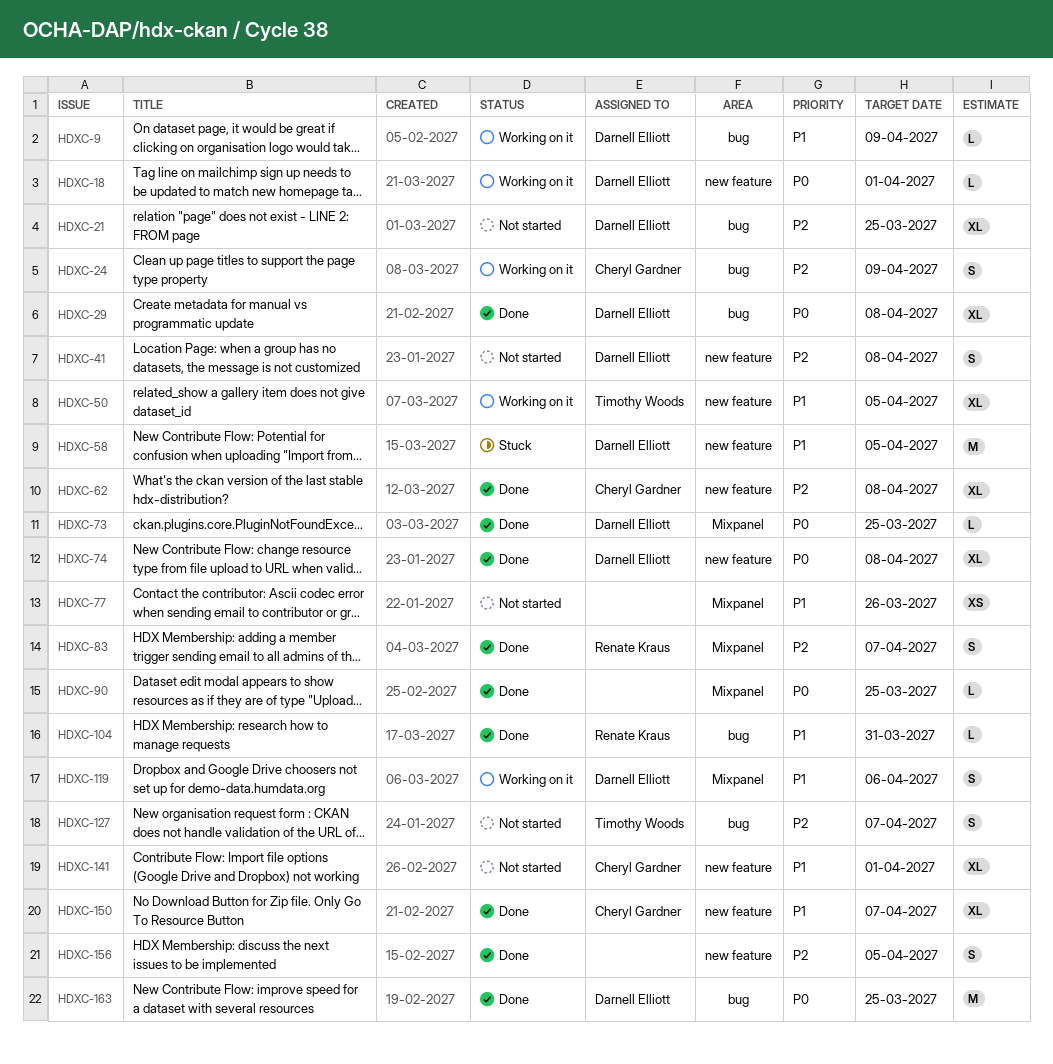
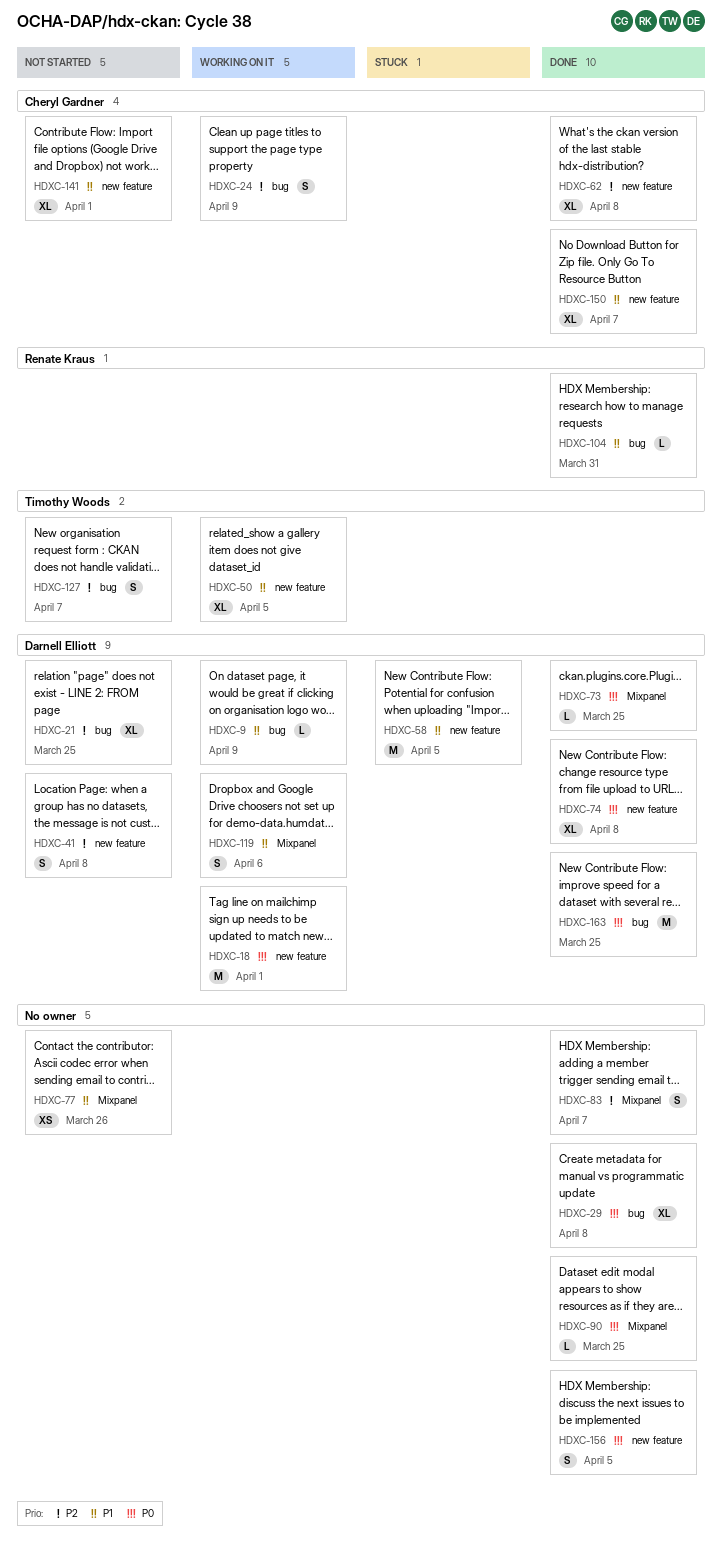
HDXC-18, estimate: L -> M
HDXC-29, owner: Darnell Elliott -> none
HDXC-83, owner: Renate Kraus -> none
HDXC-156, priority: P2 -> P0

